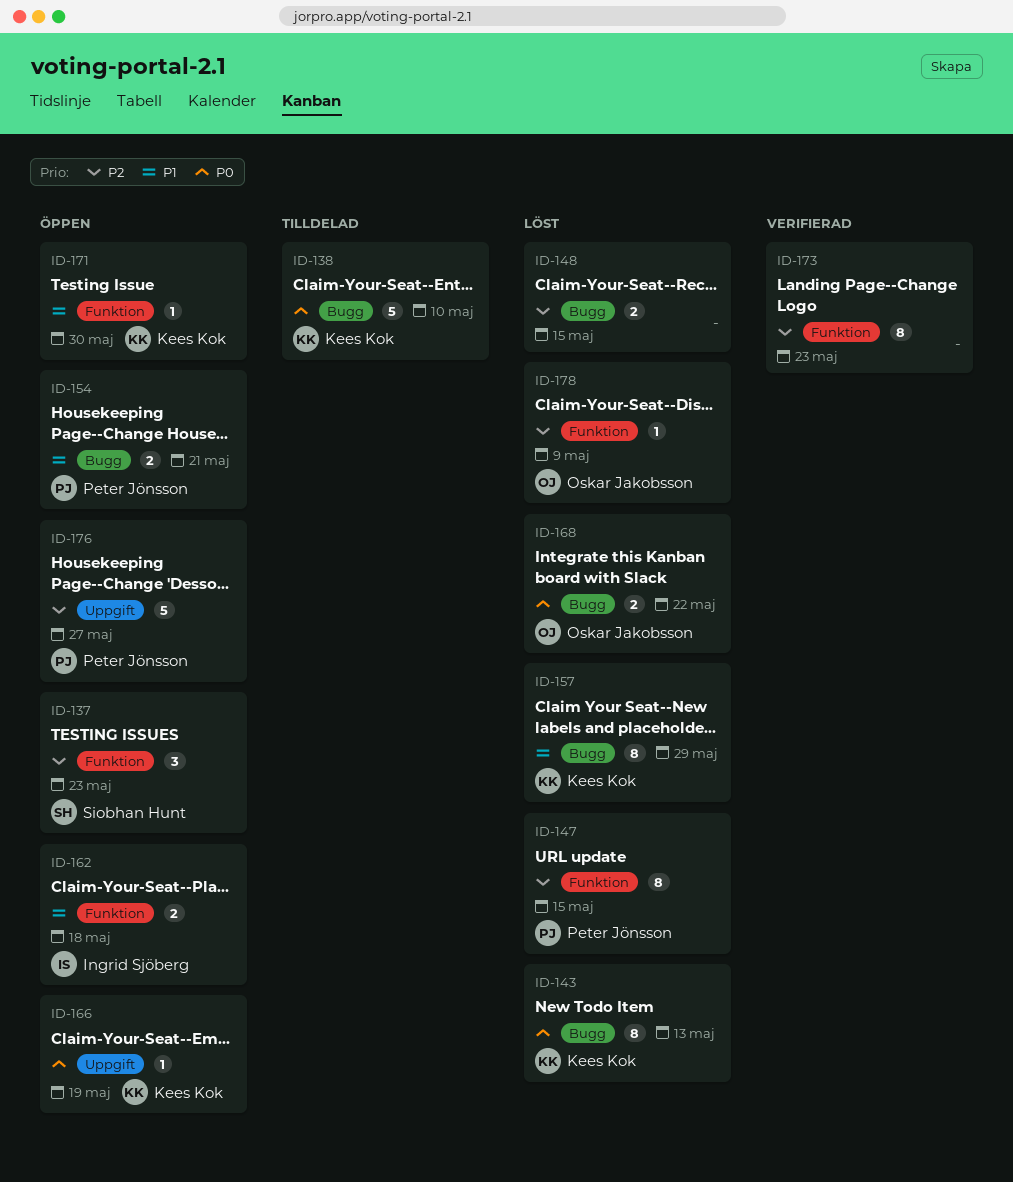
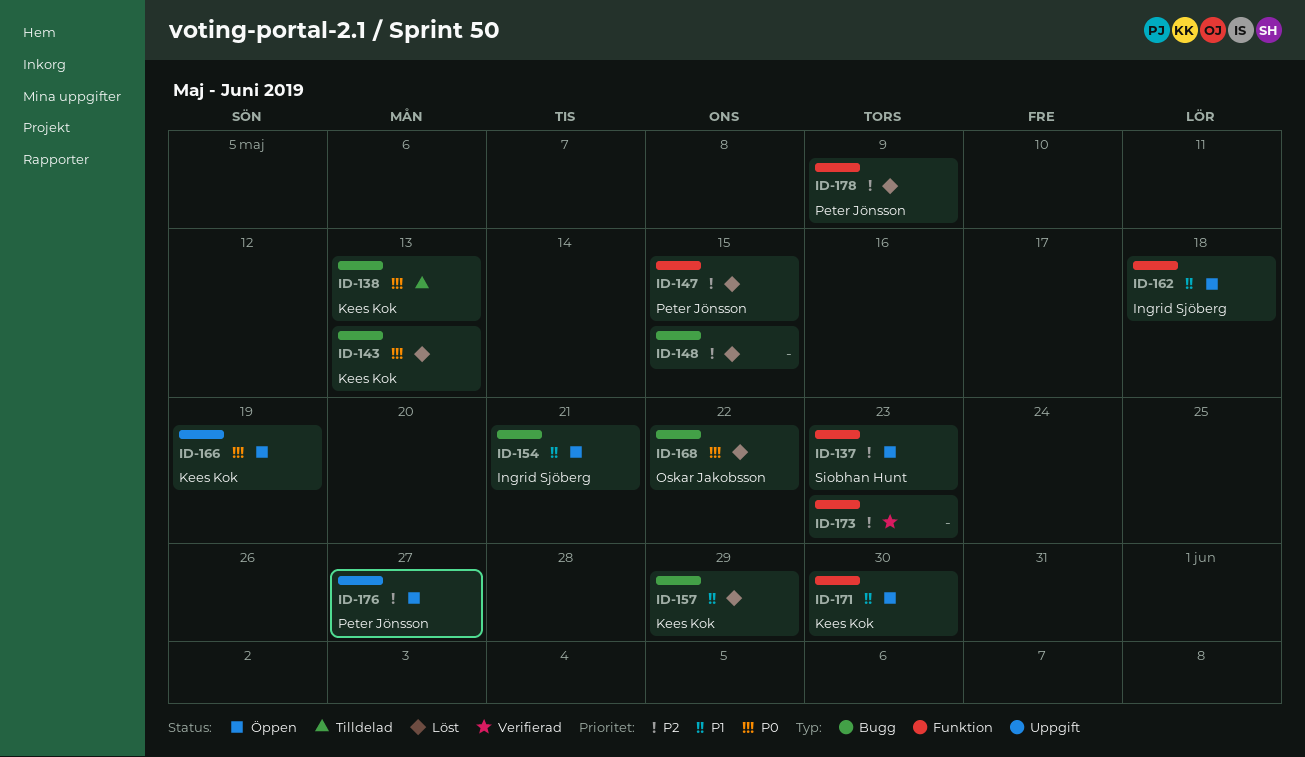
ID-138, due: May 10 -> May 13
ID-154, owner: Peter Jönsson -> Ingrid Sjöberg
ID-178, owner: Oskar Jakobsson -> Peter Jönsson

